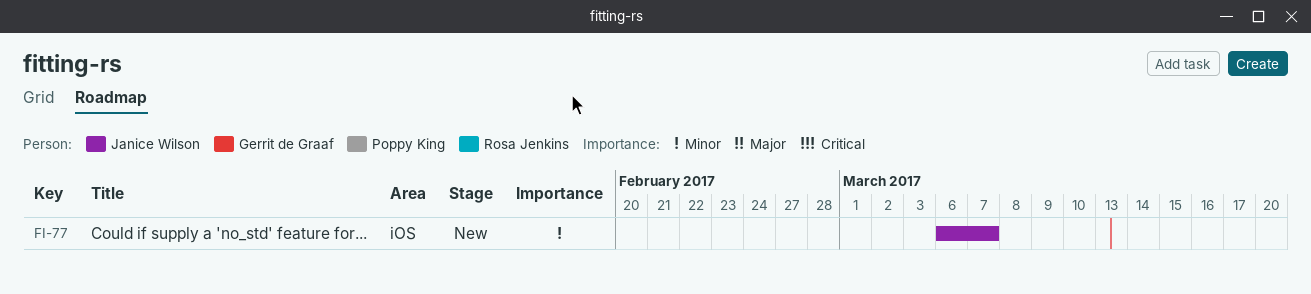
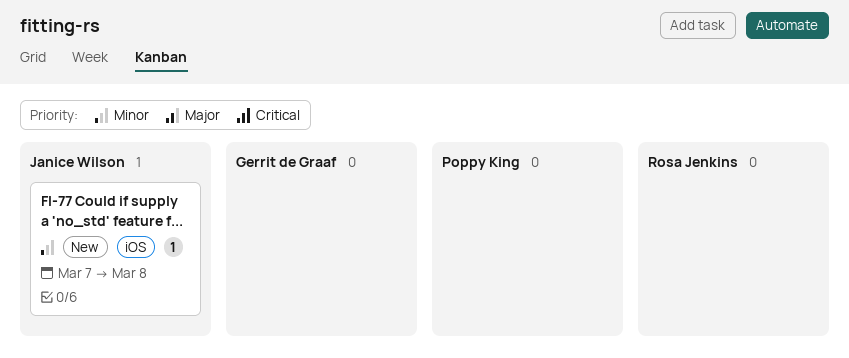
FI-77, start: Mar 6 -> Mar 7
FI-77, due: Mar 7 -> Mar 8

